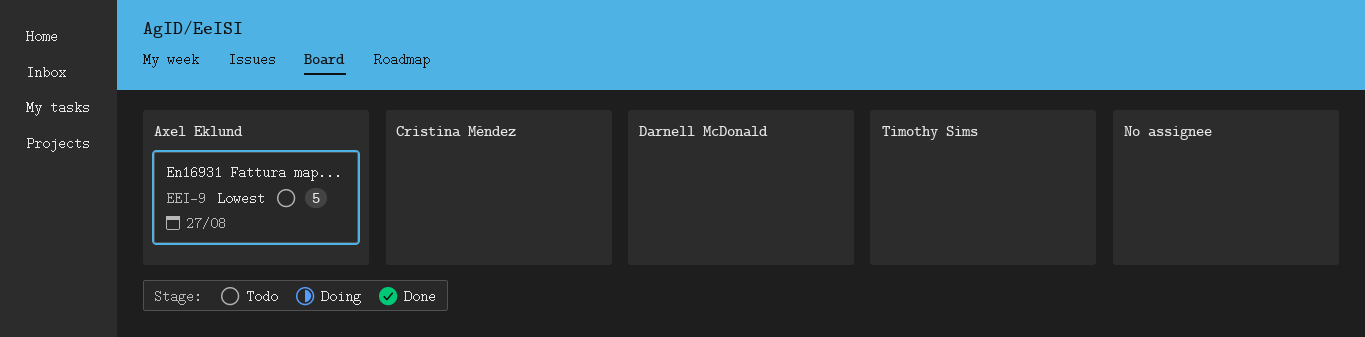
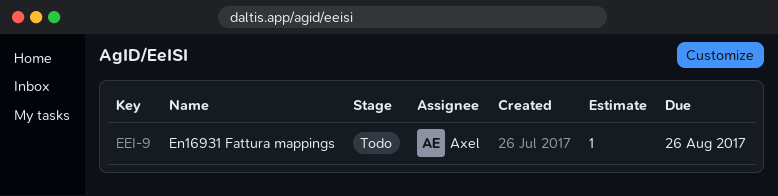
EEI-9, estimate: 5 -> 1
EEI-9, due: Aug 27 -> Aug 26

